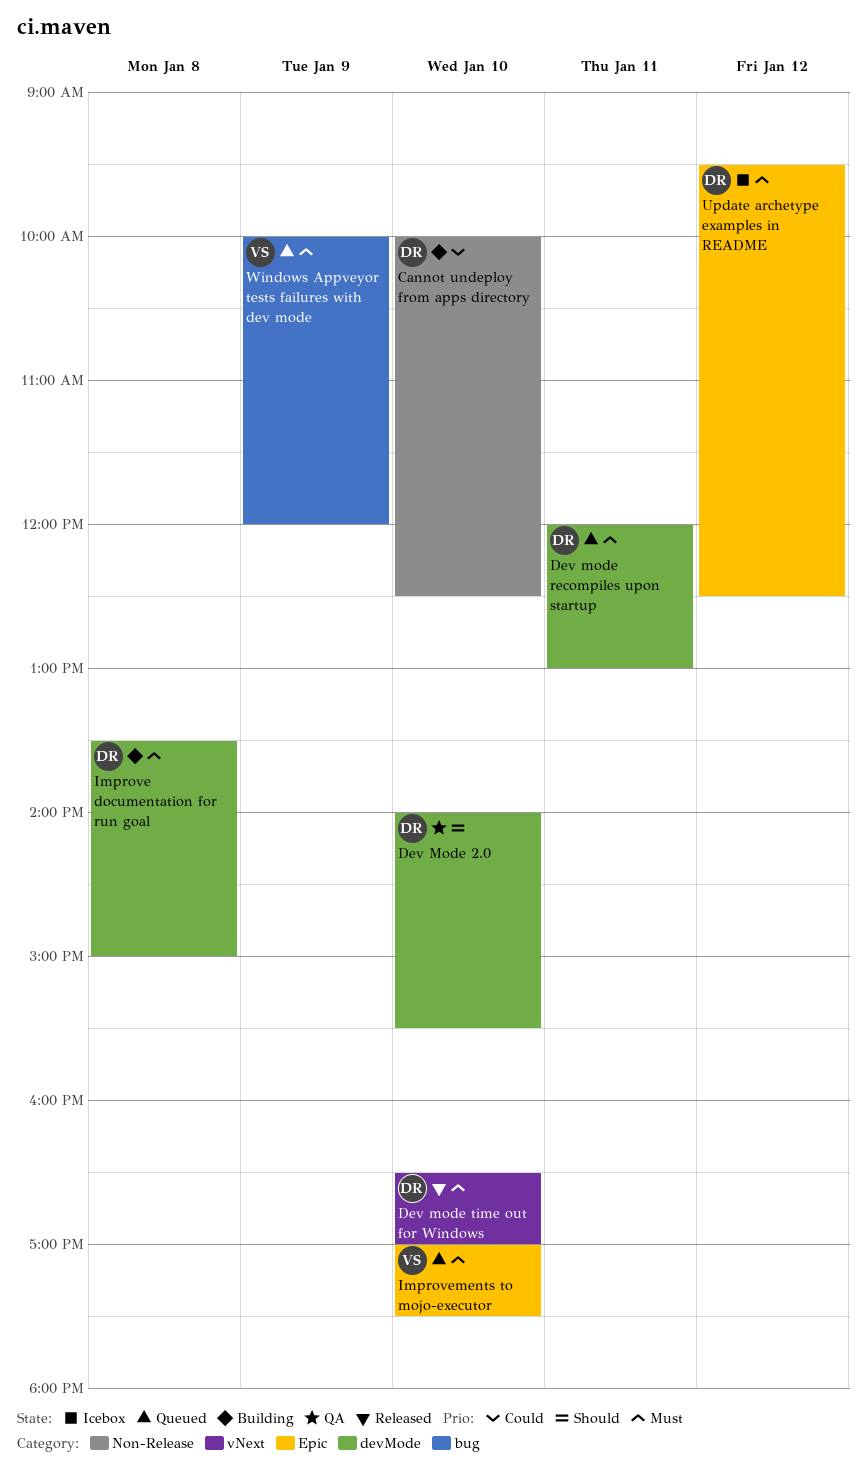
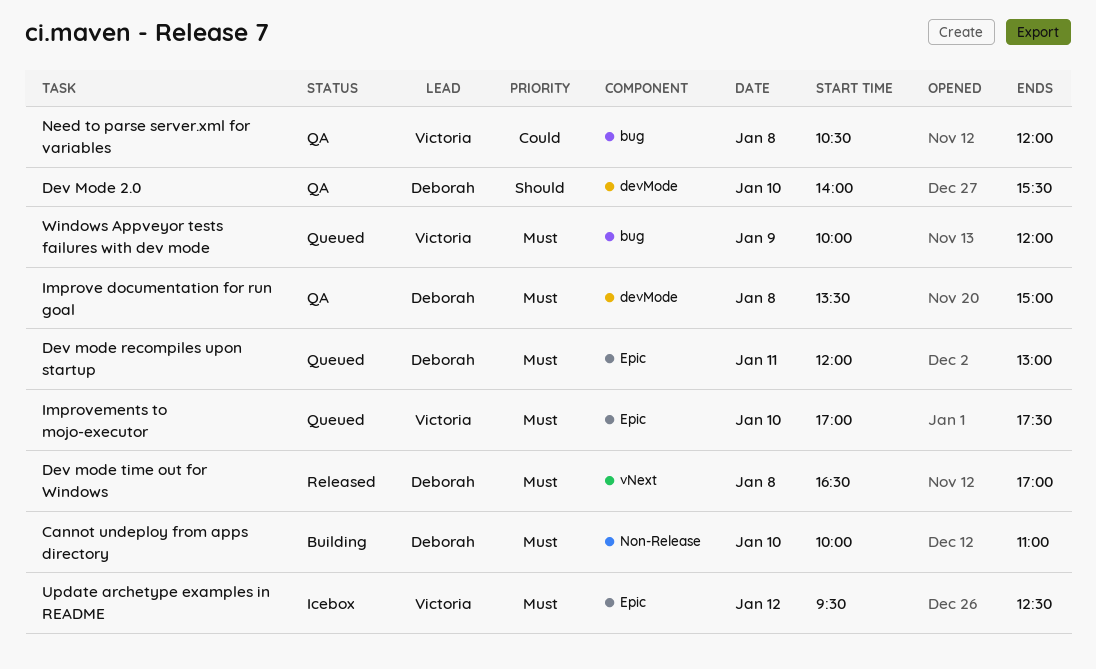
Cannot undeploy from apps directory, priority: Could -> Must
Cannot undeploy from apps directory, ends: 12:30 -> 11:00
Dev mode recompiles upon startup, label: devMode -> Epic
Dev mode time out for Windows, day: Jan 10 -> Jan 8
Improve documentation for run goal, status: Building -> QA
Need to parse server.xml for variables: none -> present
Update archetype examples in README, owner: Deborah -> Victoria

